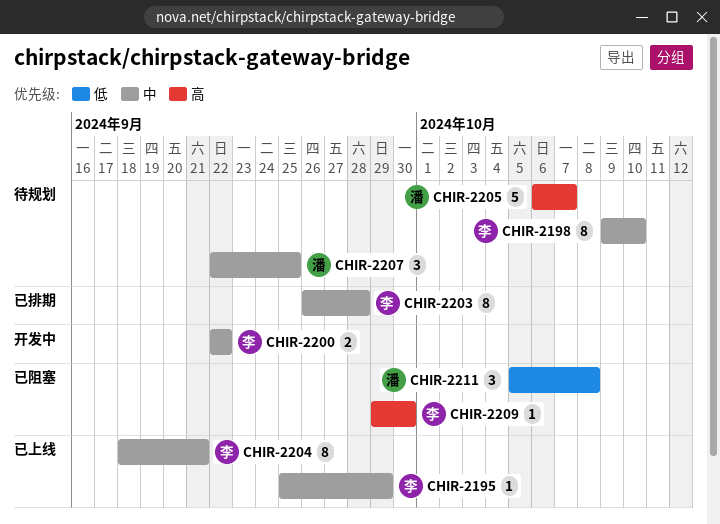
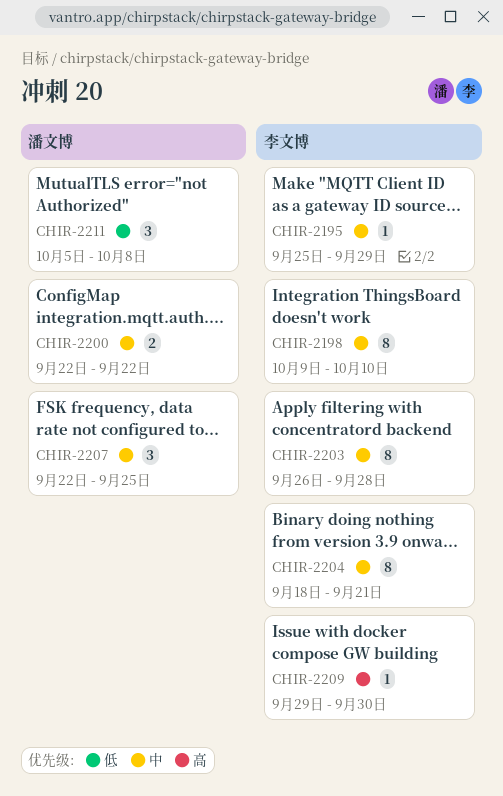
CHIR-2200, owner: 李文博 -> 潘文博
CHIR-2205: present -> none

